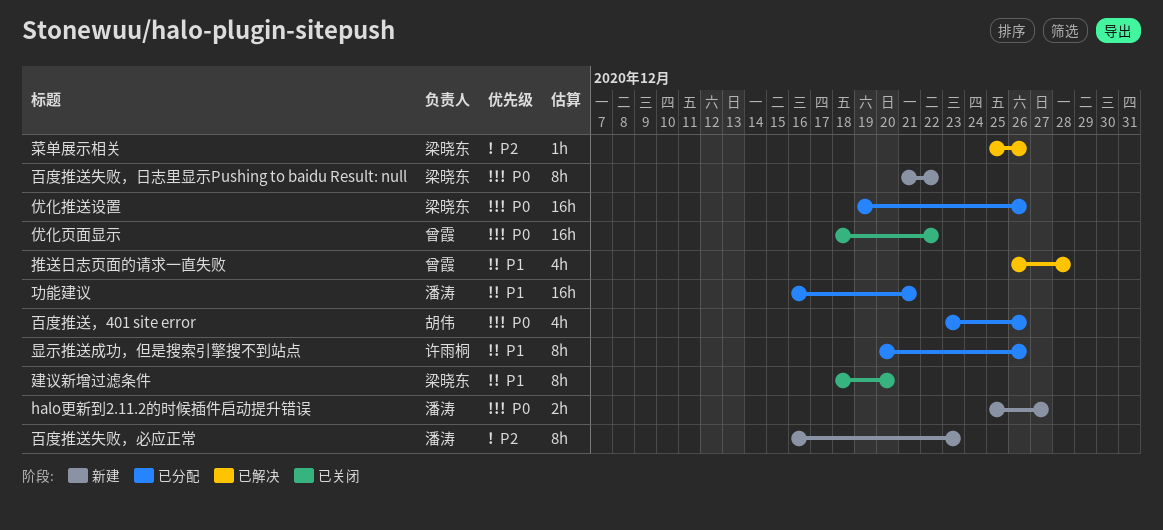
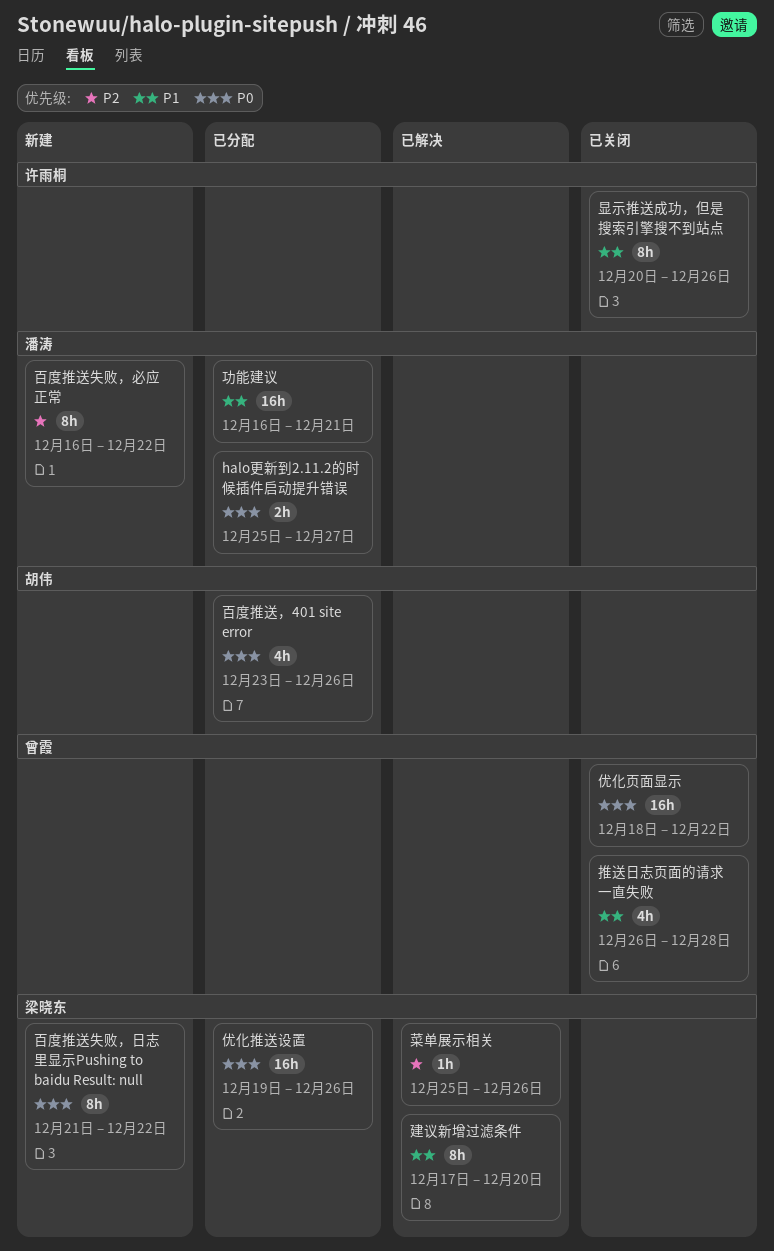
halo更新到2.11.2的时候插件启动提升错误, status: 新建 -> 已分配
建议新增过滤条件, status: 已关闭 -> 已解决
建议新增过滤条件, start: Dec 18 -> Dec 17
推送日志页面的请求一直失败, status: 已解决 -> 已关闭
显示推送成功，但是搜索引擎搜不到站点, status: 已分配 -> 已关闭
百度推送失败，必应正常, due: Dec 23 -> Dec 22

